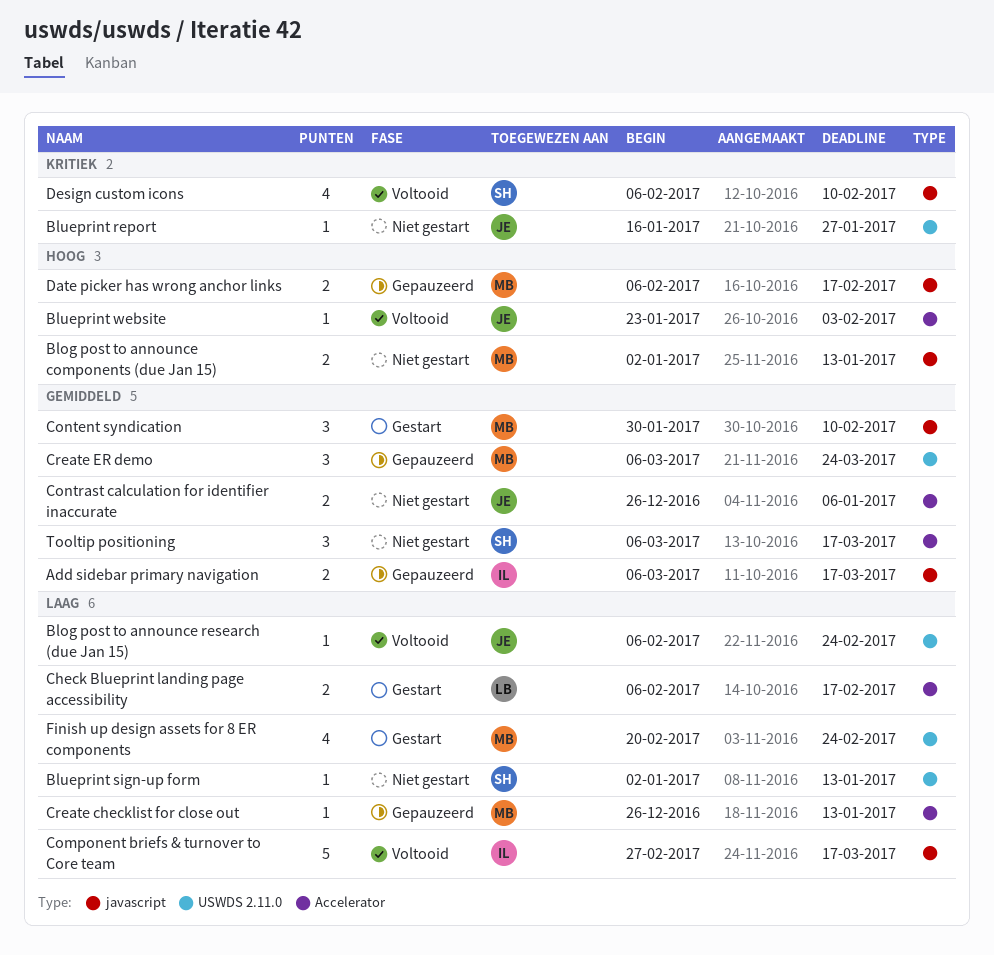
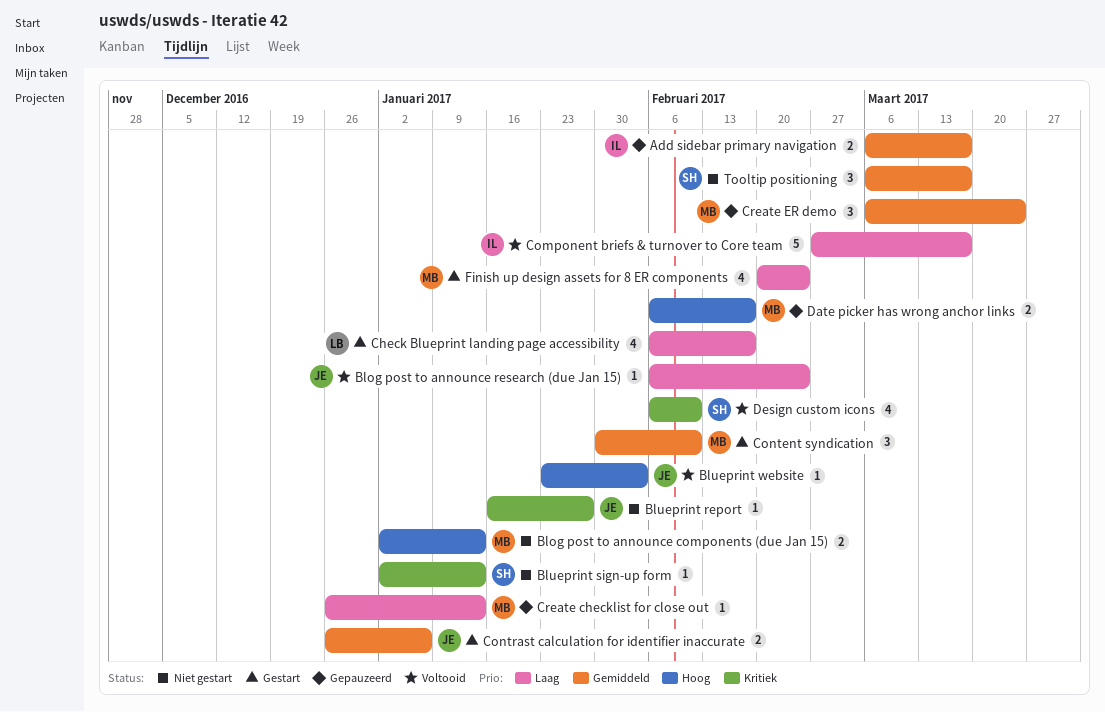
Blueprint sign-up form, priority: Laag -> Kritiek
Check Blueprint landing page accessibility, estimate: 2 -> 4
Contrast calculation for identifier inaccurate, status: Niet gestart -> Gestart

